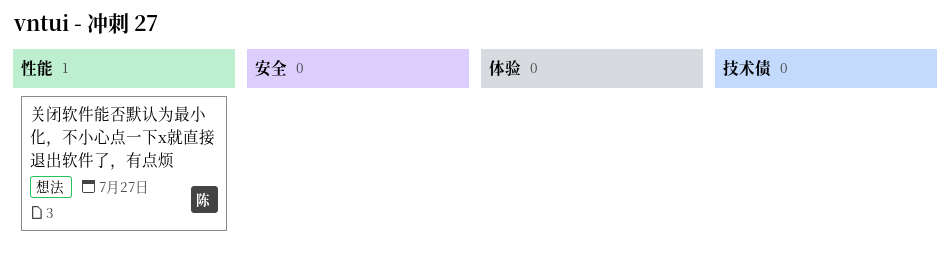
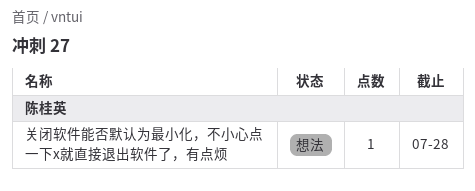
关闭软件能否默认为最小化，不小心点一下x就直接退出软件了，有点烦, due: Jul 27 -> Jul 28

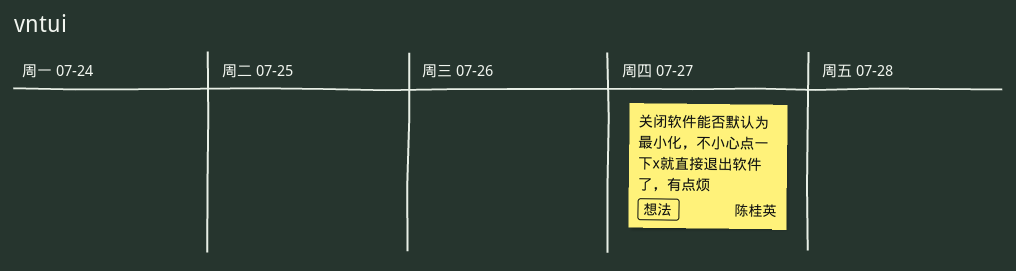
关闭软件能否默认为最小化，不小心点一下x就直接退出软件了，有点烦, due: Jul 28 -> Jul 27

